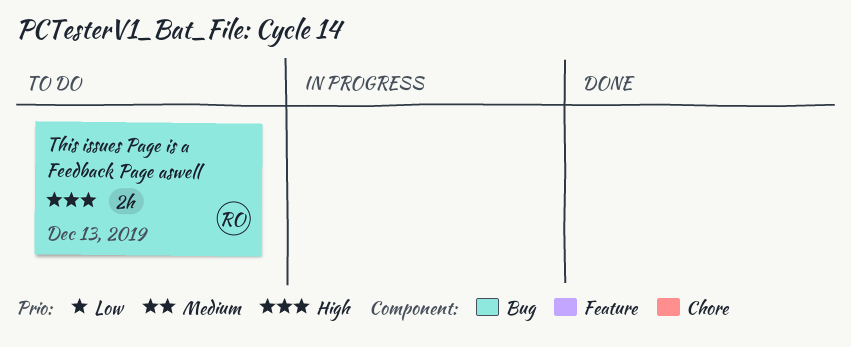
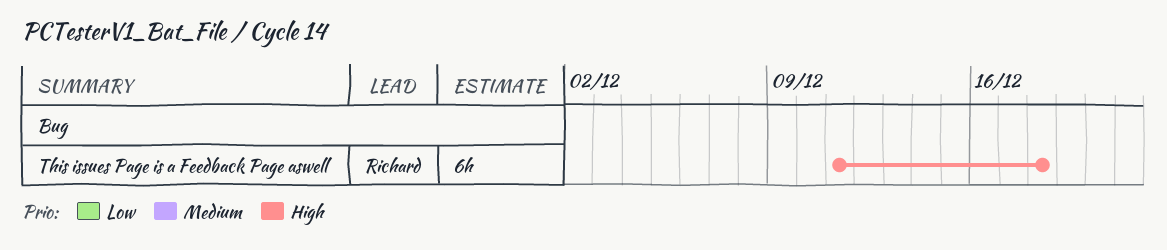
This issues Page is a Feedback Page aswell, estimate: 2h -> 6h
This issues Page is a Feedback Page aswell, due: Dec 13 -> Dec 18

